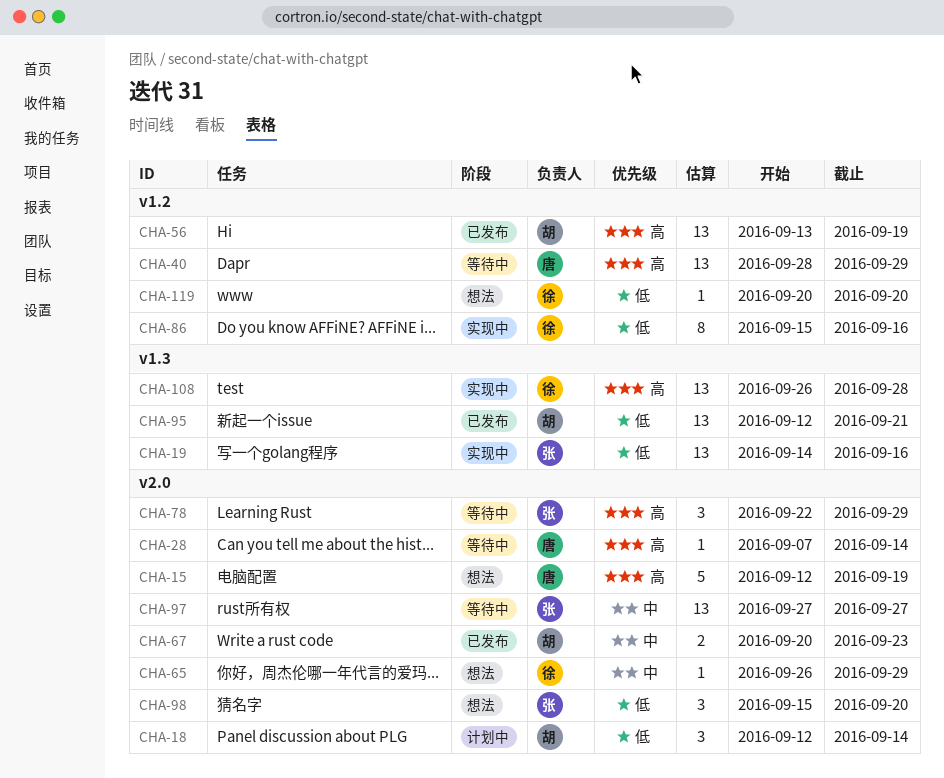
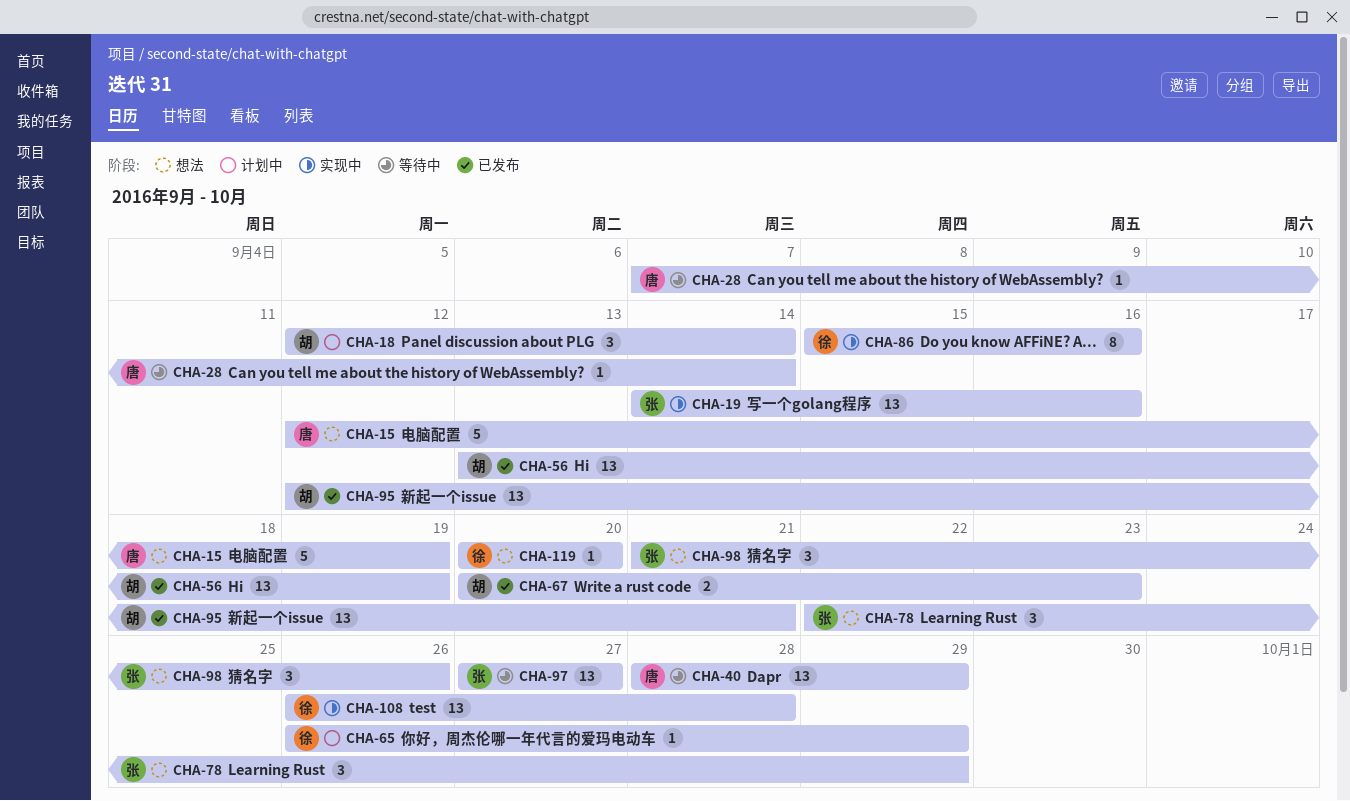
CHA-65, status: 想法 -> 计划中
CHA-78, status: 等待中 -> 想法
CHA-98, start: Sep 15 -> Sep 21
CHA-98, due: Sep 20 -> Sep 26

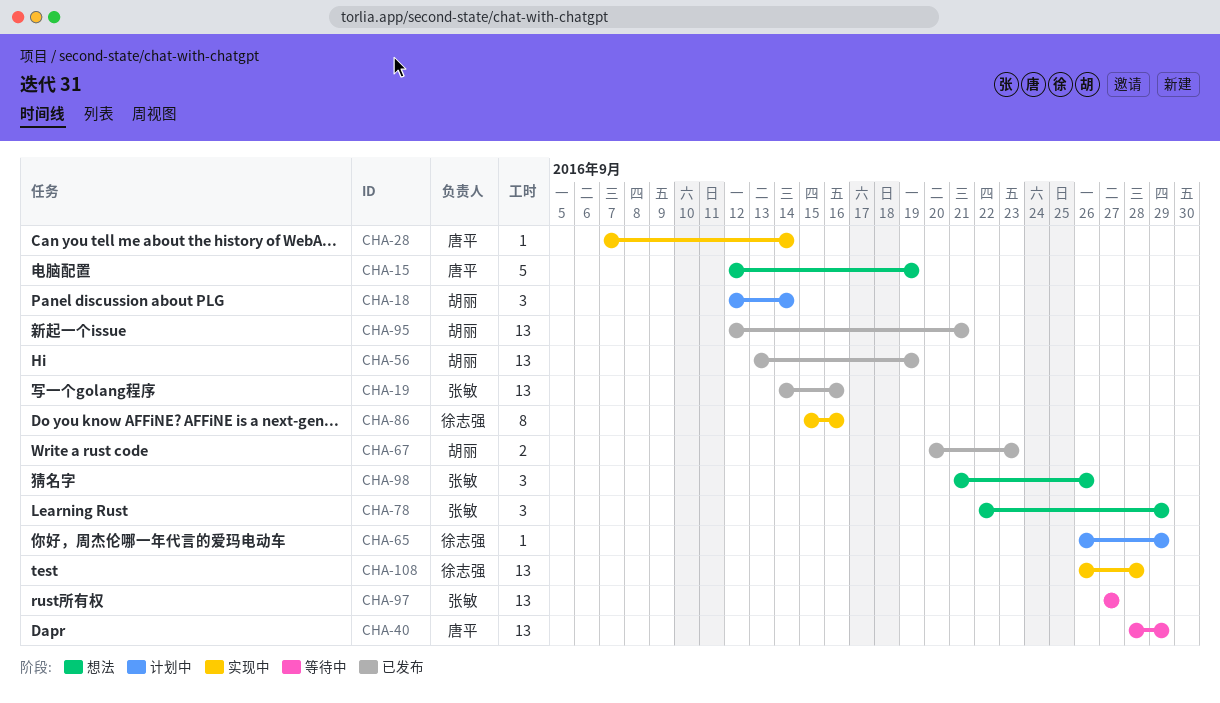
CHA-19, status: 实现中 -> 已发布
CHA-28, status: 等待中 -> 实现中
CHA-119: present -> none

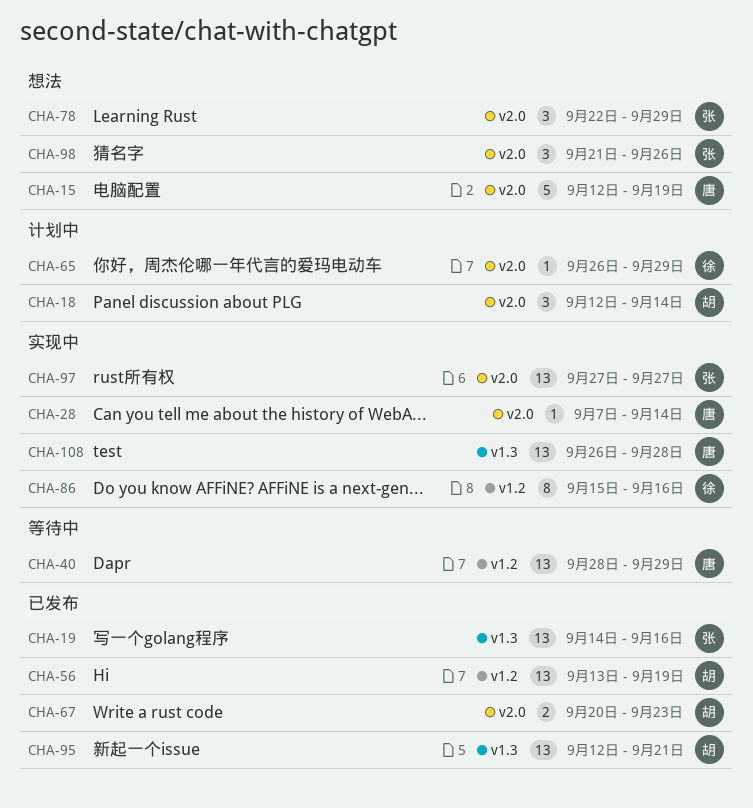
CHA-97, status: 等待中 -> 实现中
CHA-108, owner: 徐志强 -> 唐平

